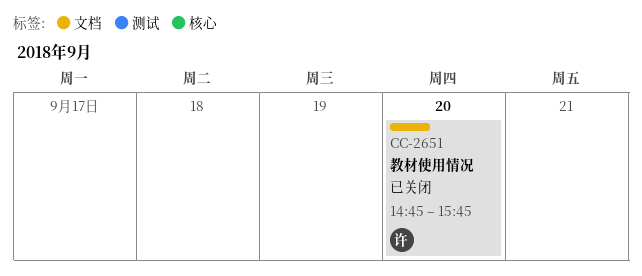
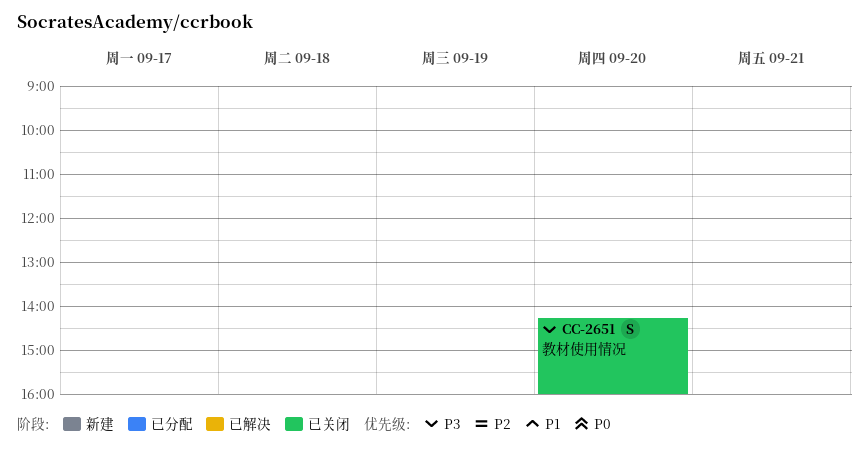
CC-2651, begins: 14:45 -> 14:15
CC-2651, ends: 15:45 -> 16:00

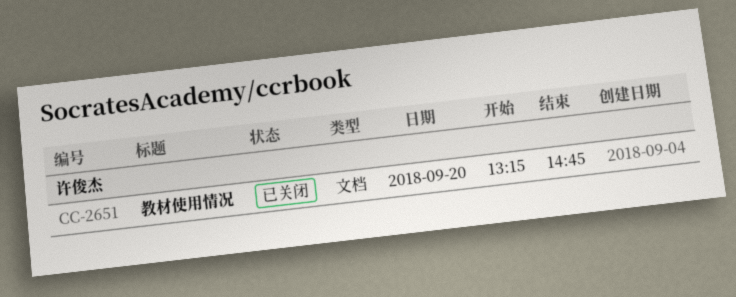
CC-2651, begins: 14:15 -> 13:15
CC-2651, ends: 16:00 -> 14:45

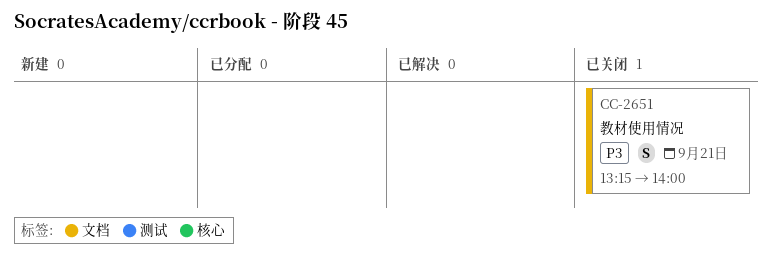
CC-2651, day: Sep 20 -> Sep 21
CC-2651, ends: 14:45 -> 14:00

